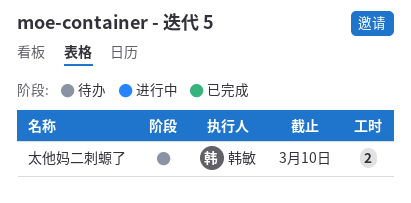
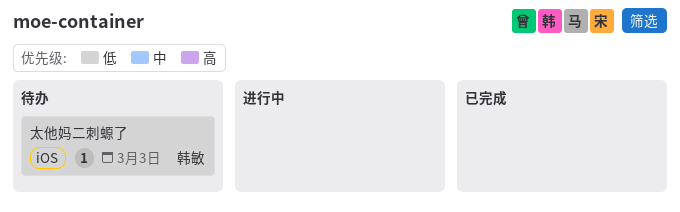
太他妈二刺螈了, estimate: 2 -> 1
太他妈二刺螈了, due: Mar 10 -> Mar 3

